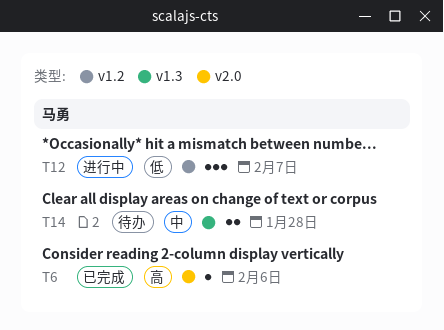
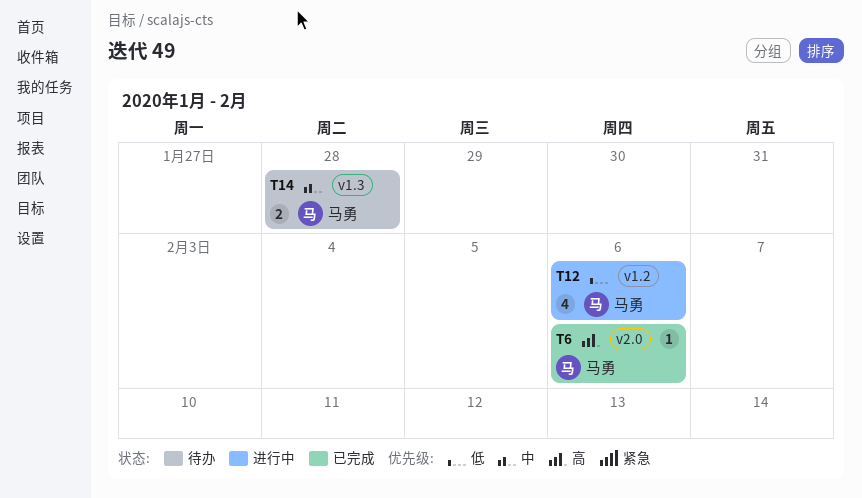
T12, estimate: 3 -> 4
T12, due: Feb 7 -> Feb 6

